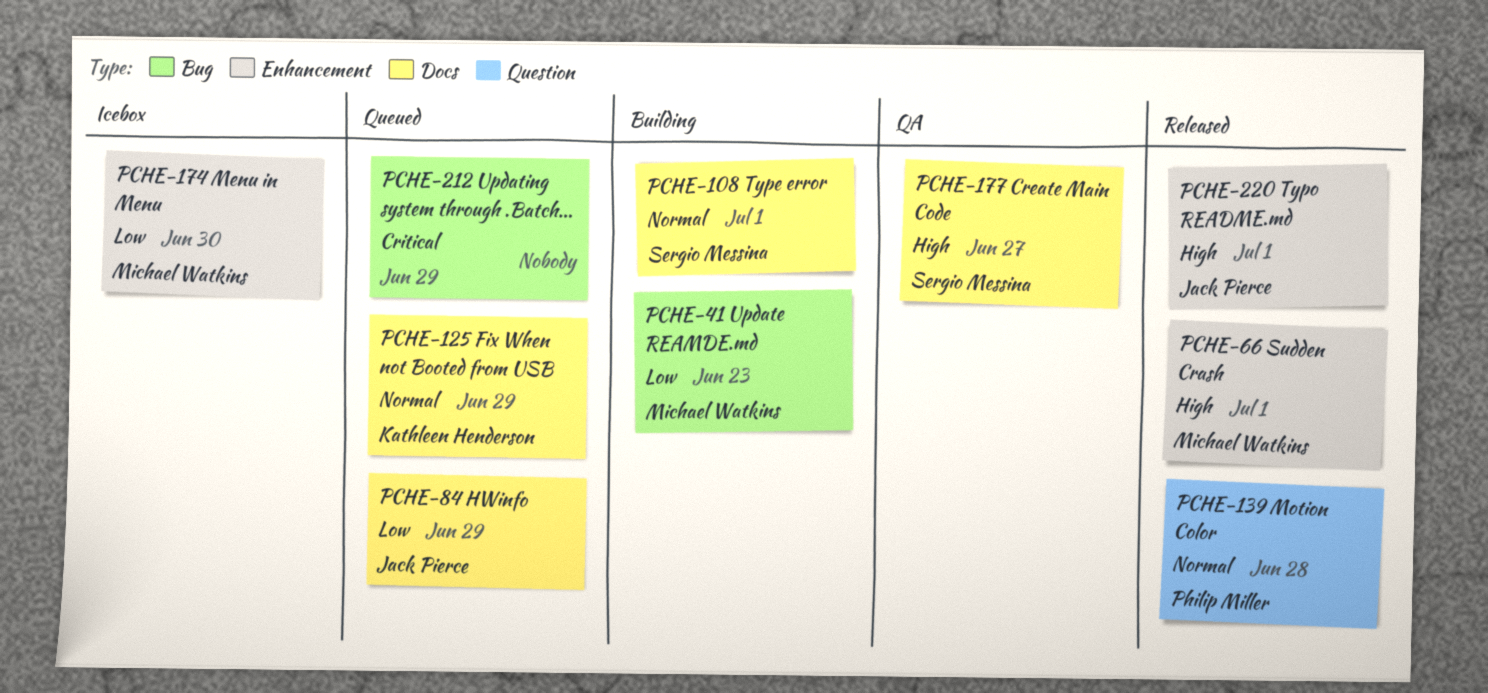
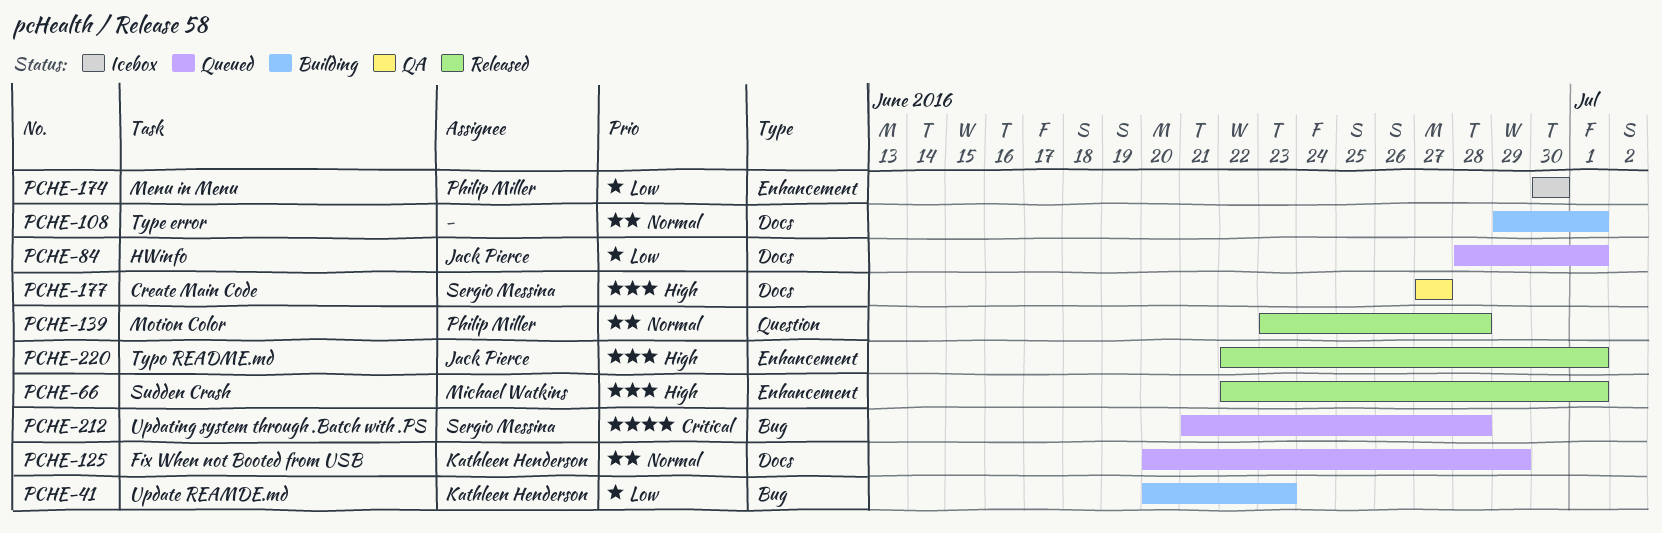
PCHE-41, owner: Michael Watkins -> Kathleen Henderson
PCHE-84, due: Jun 29 -> Jul 1
PCHE-108, owner: Sergio Messina -> none
PCHE-174, owner: Michael Watkins -> Philip Miller
PCHE-212, owner: none -> Sergio Messina
PCHE-212, due: Jun 29 -> Jun 28

